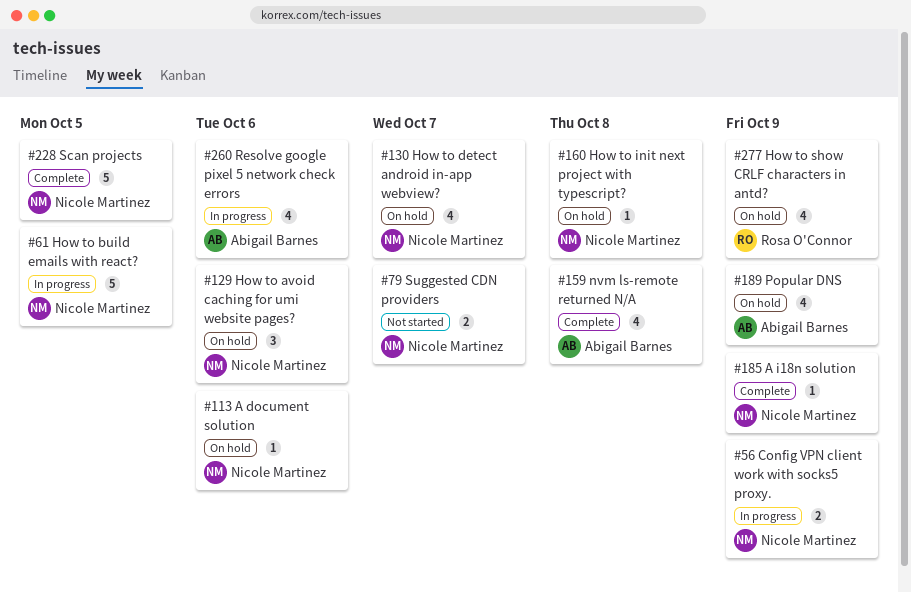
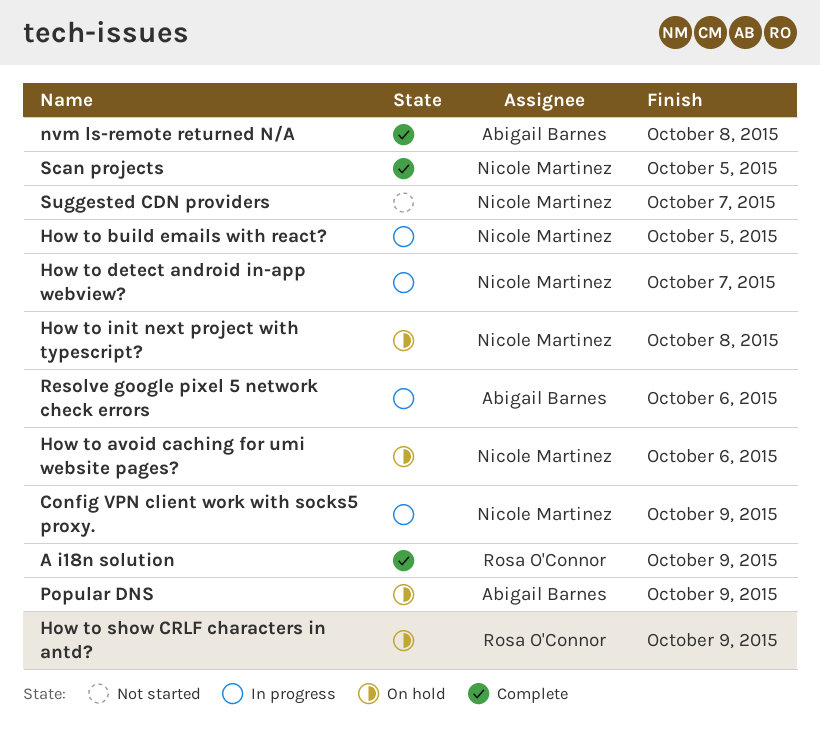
A document solution: present -> none
A i18n solution, owner: Nicole Martinez -> Rosa O'Connor
How to detect android in-app webview?, status: On hold -> In progress

